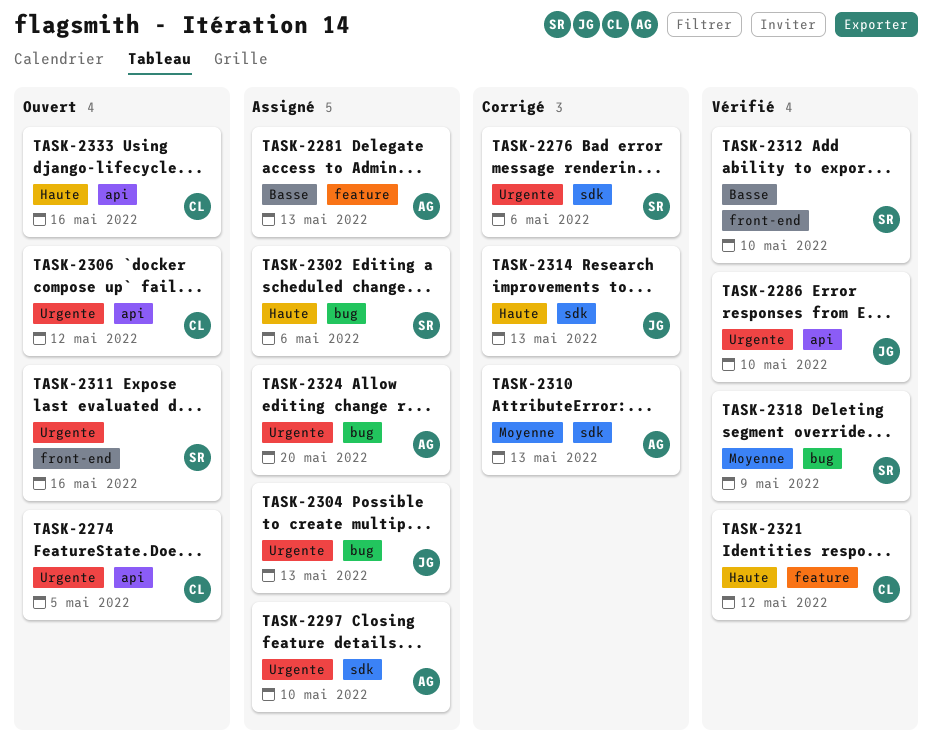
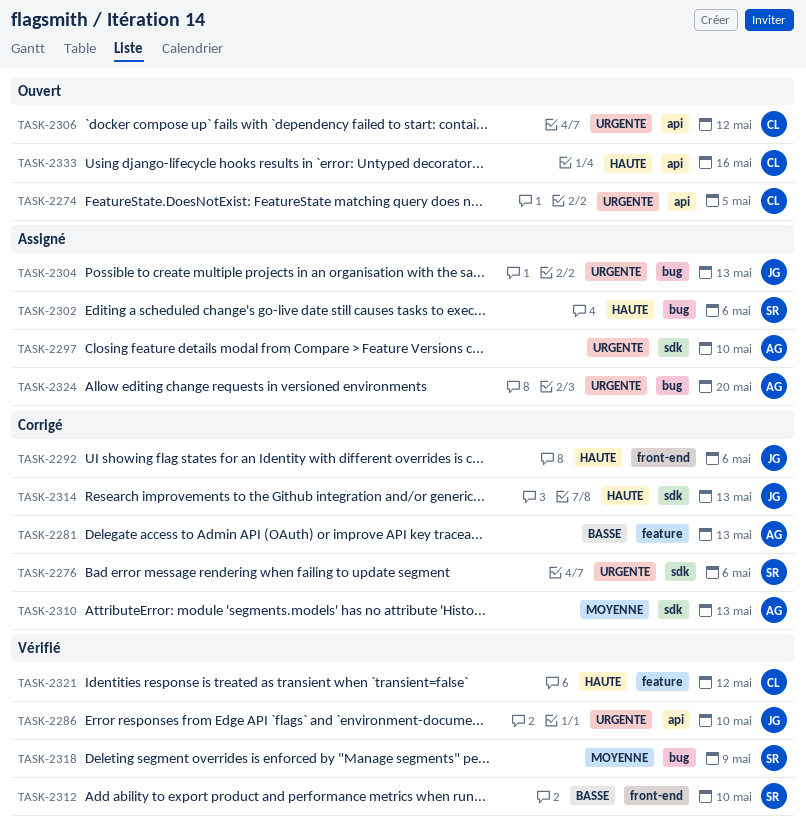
TASK-2281, status: Assigné -> Corrigé
TASK-2292: none -> present
TASK-2311: present -> none

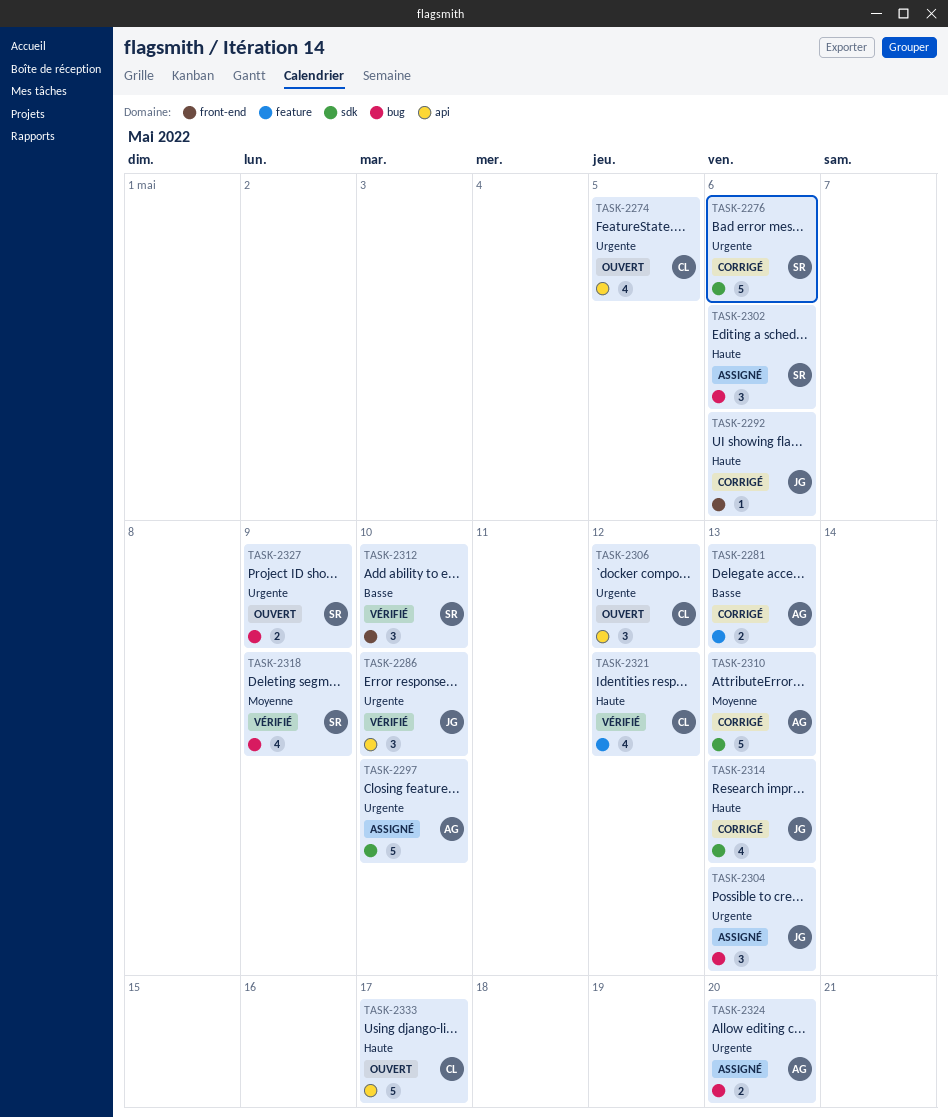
TASK-2327: none -> present
TASK-2333, due: May 16 -> May 17

